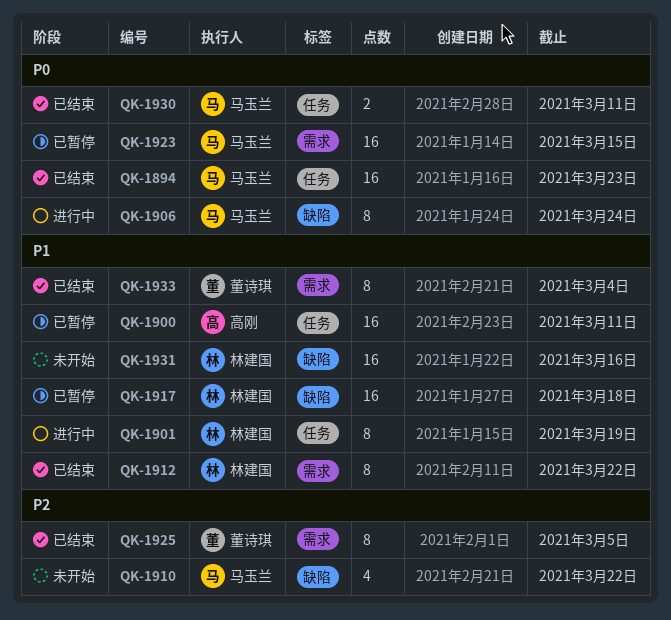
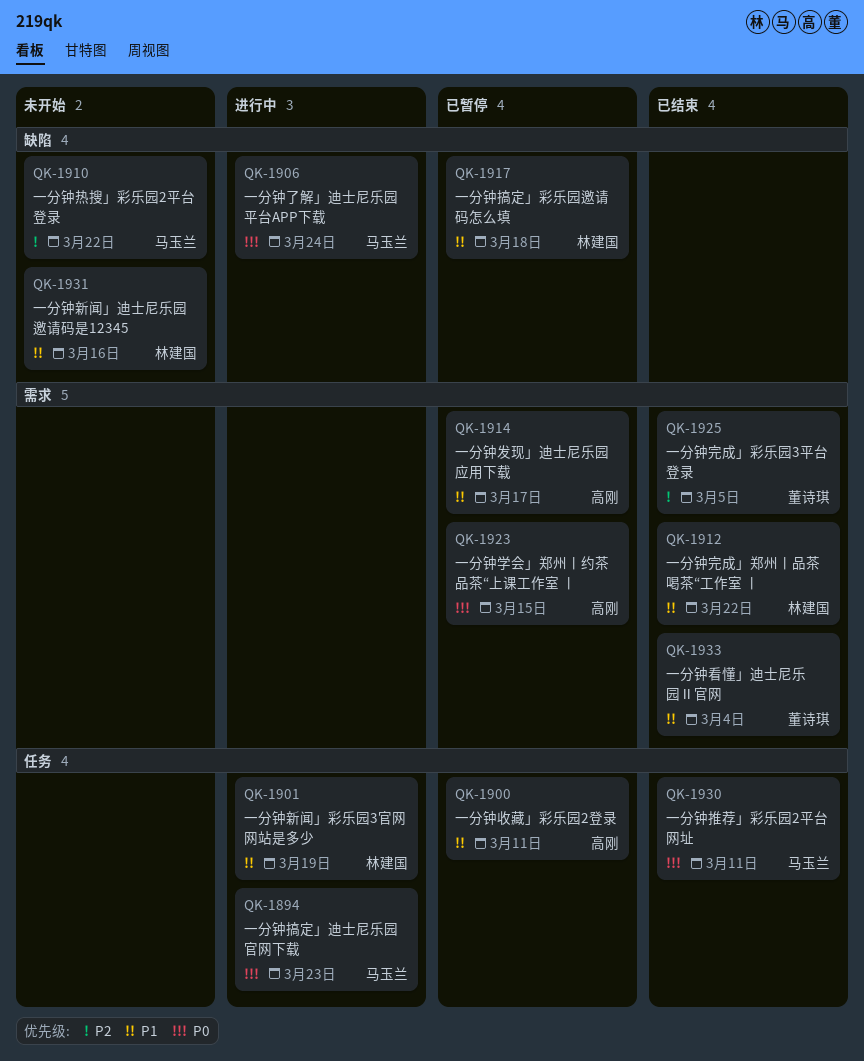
QK-1894, status: 已结束 -> 进行中
QK-1914: none -> present
QK-1923, owner: 马玉兰 -> 高刚

